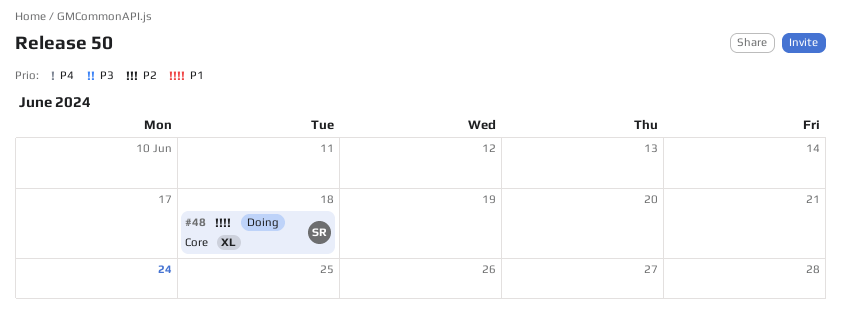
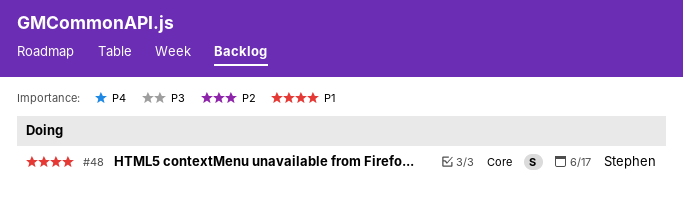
#48, estimate: XL -> S
#48, due: Jun 18 -> Jun 17

